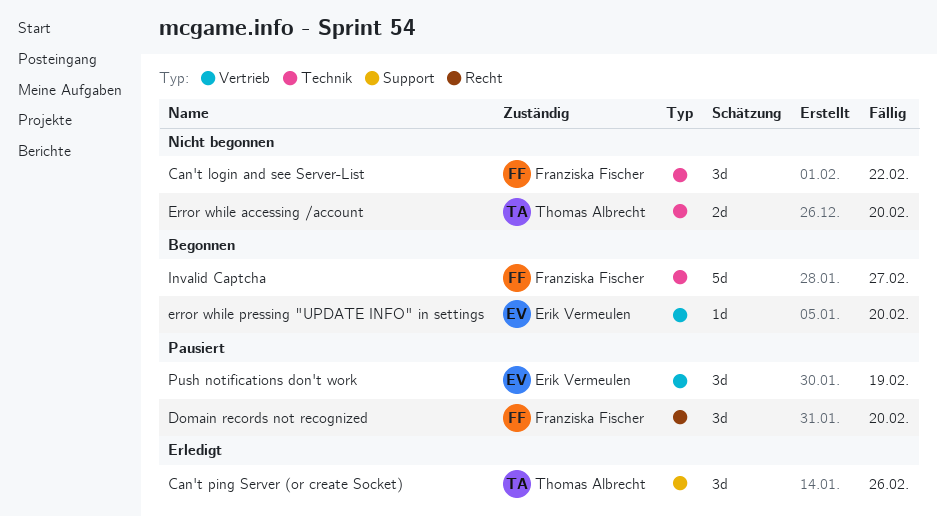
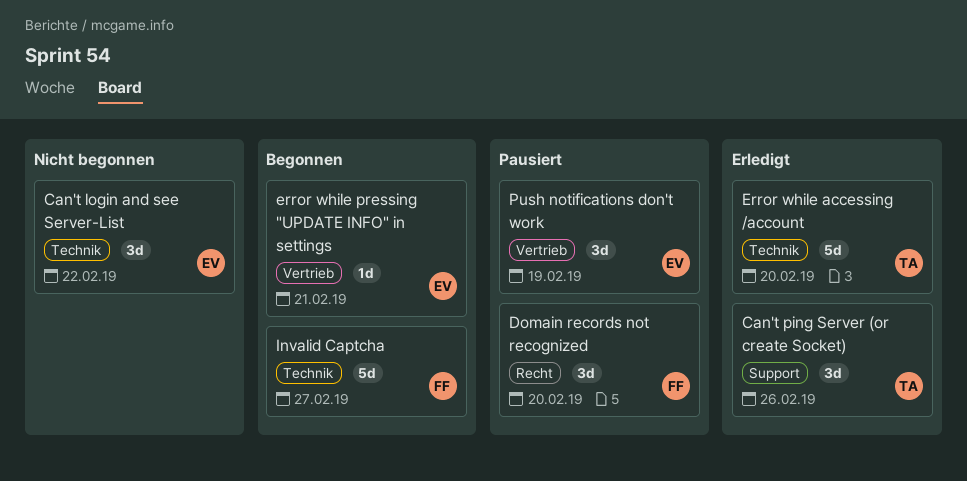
Can't login and see Server-List, owner: Franziska Fischer -> Erik Vermeulen
Error while accessing /account, status: Nicht begonnen -> Erledigt
Error while accessing /account, estimate: 2d -> 5d
error while pressing "UPDATE INFO" in settings, due: Feb 20 -> Feb 21

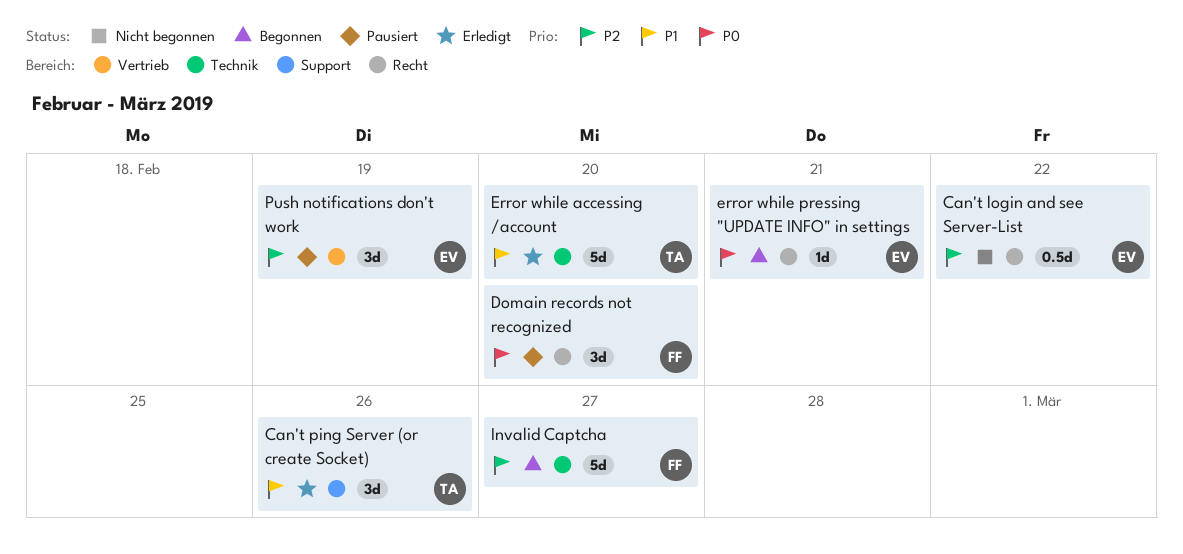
Can't login and see Server-List, label: Technik -> Recht
Can't login and see Server-List, estimate: 3d -> 0.5d
error while pressing "UPDATE INFO" in settings, label: Vertrieb -> Recht

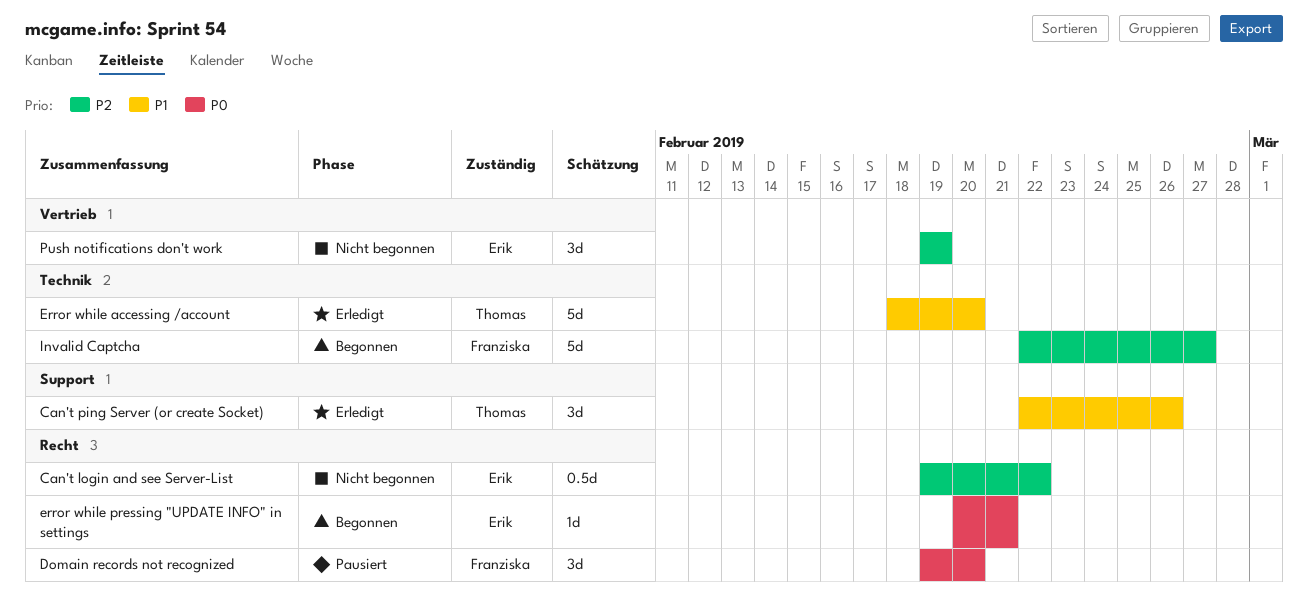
Push notifications don't work, status: Pausiert -> Nicht begonnen

